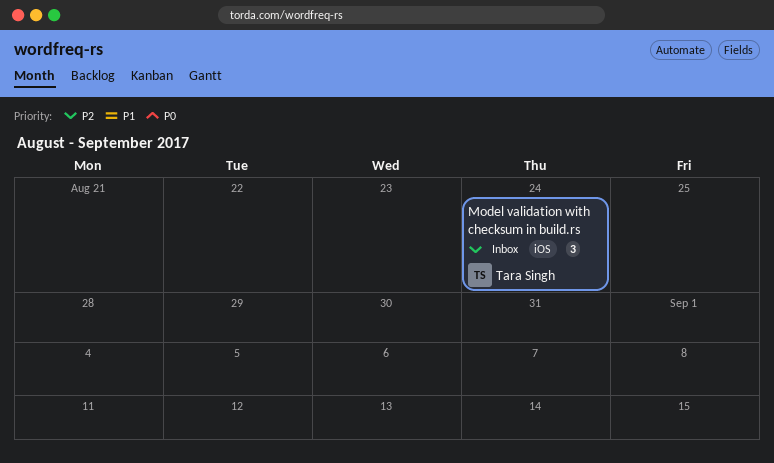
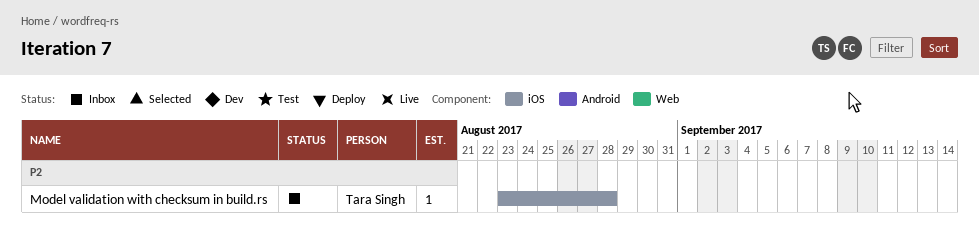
Model validation with checksum in build.rs, estimate: 3 -> 1
Model validation with checksum in build.rs, due: Aug 24 -> Aug 28

